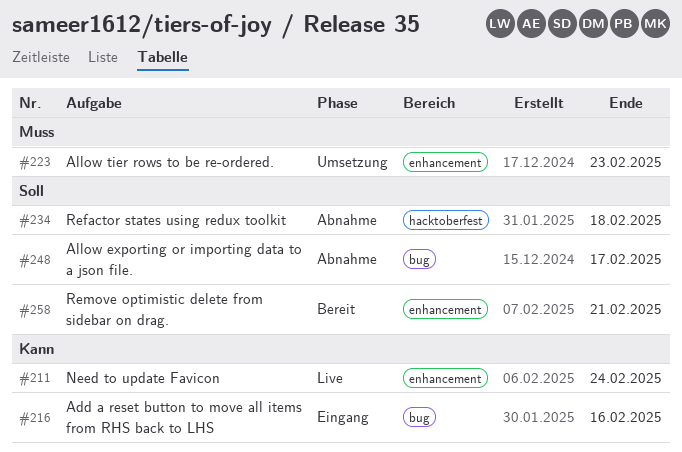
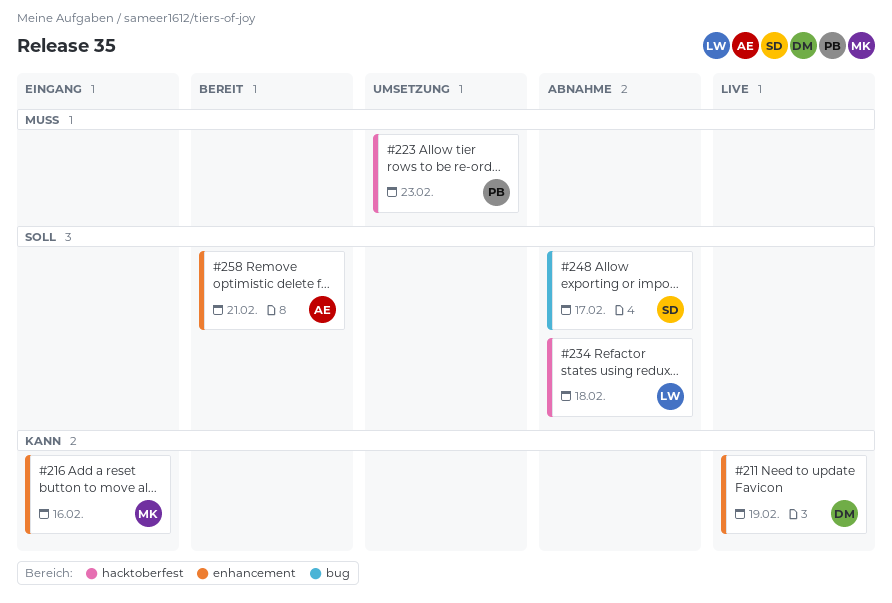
#211, due: Feb 24 -> Feb 19
#216, label: bug -> enhancement
#223, label: enhancement -> hacktoberfest

